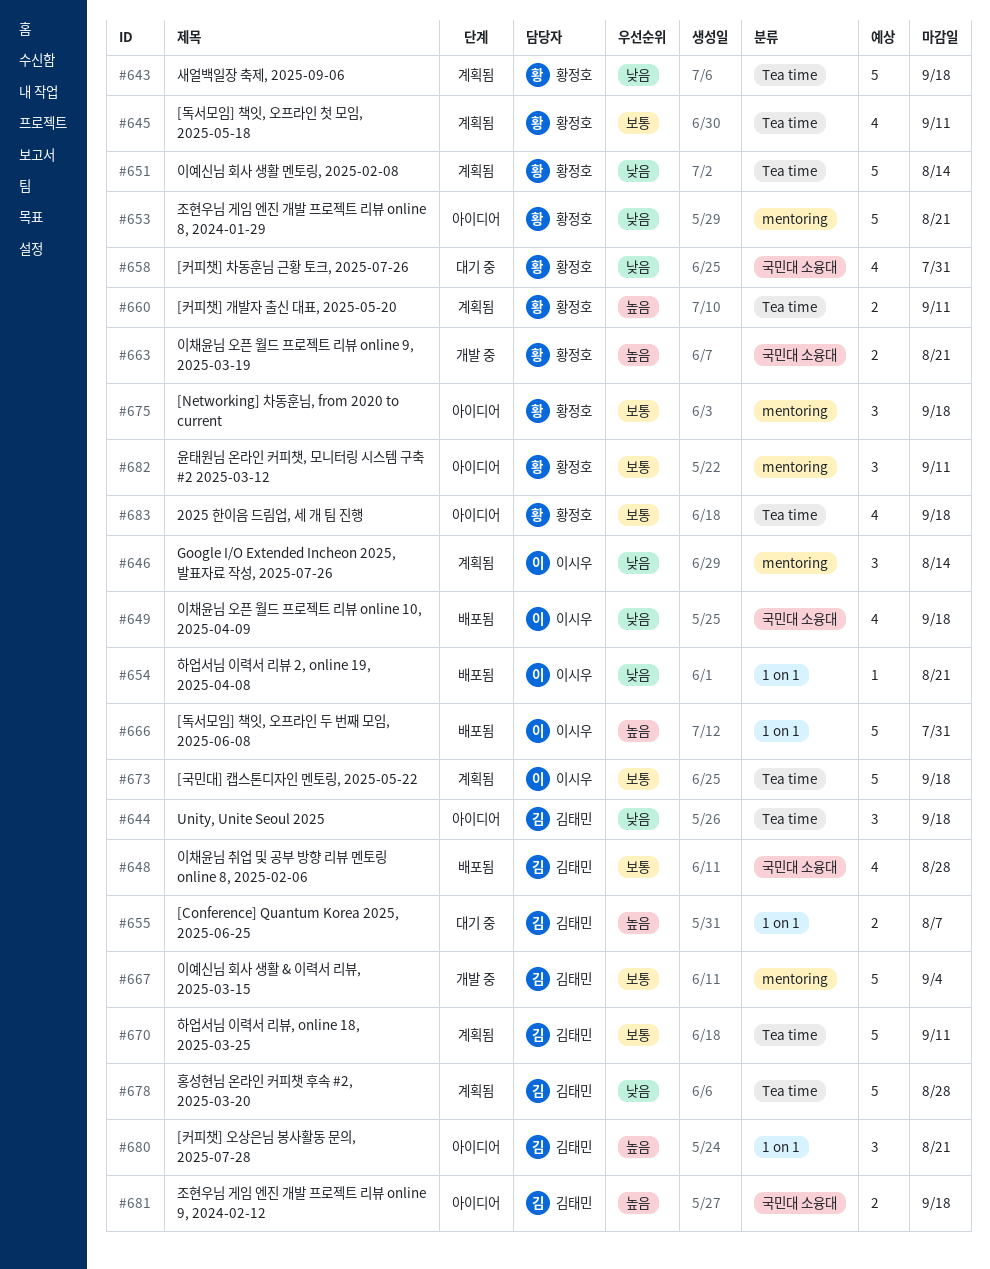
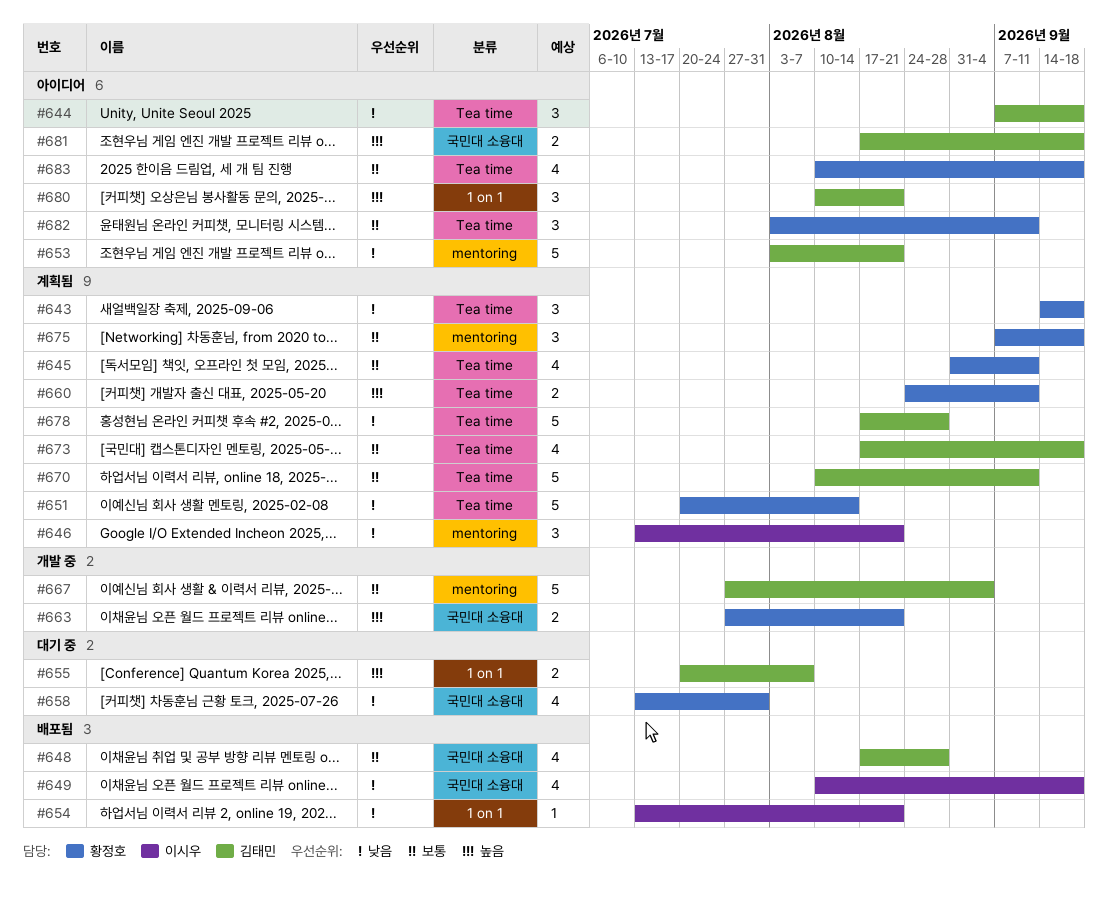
#643, estimate: 5 -> 3
#646, due: Aug 14 -> Aug 21
#653, owner: 황정호 -> 김태민
#666: present -> none
#673, owner: 이시우 -> 김태민
#673, estimate: 5 -> 4
#675, status: 아이디어 -> 계획됨
#682, label: mentoring -> Tea time

